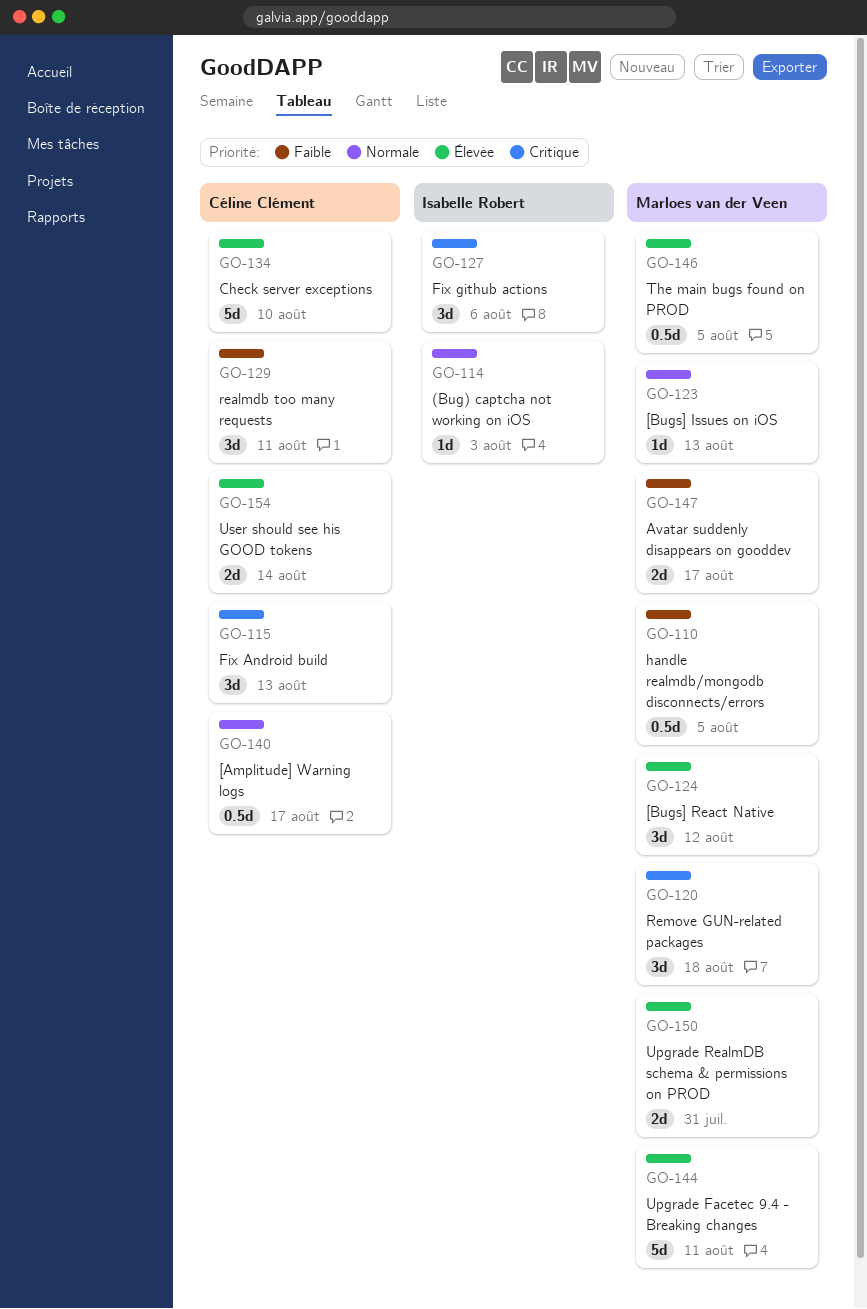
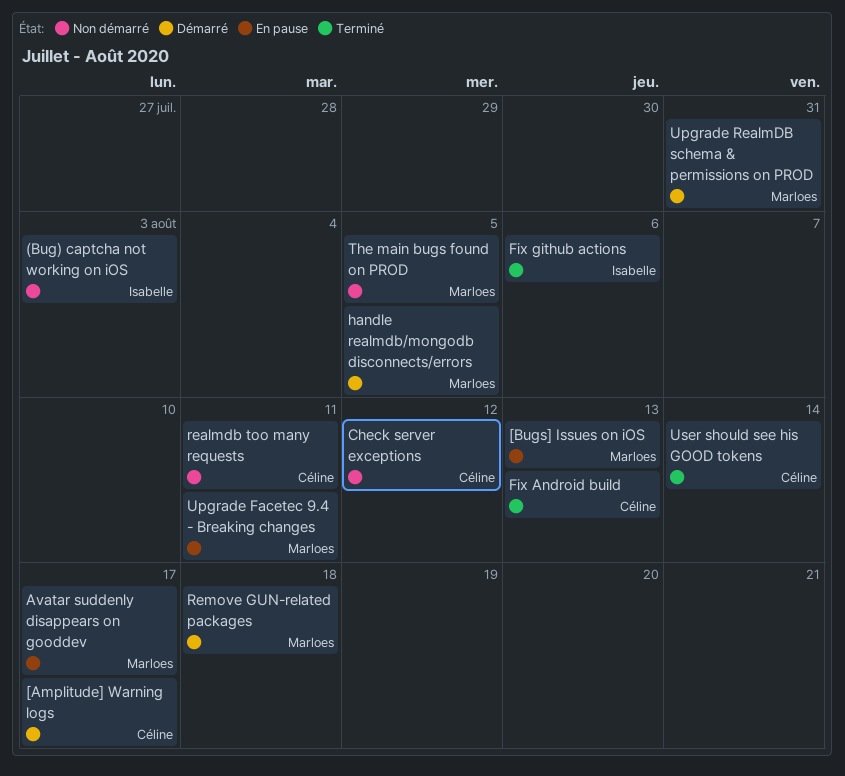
[Bugs] React Native: present -> none
Check server exceptions, due: Aug 10 -> Aug 12

